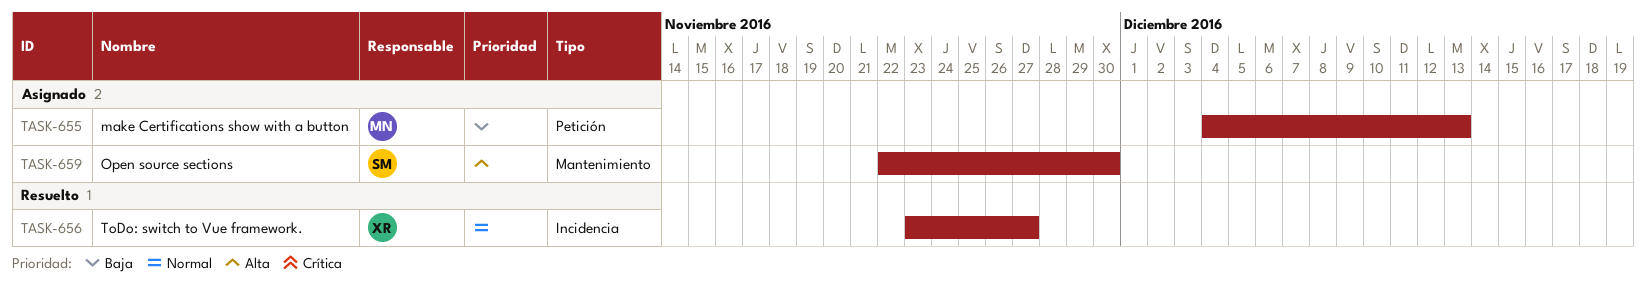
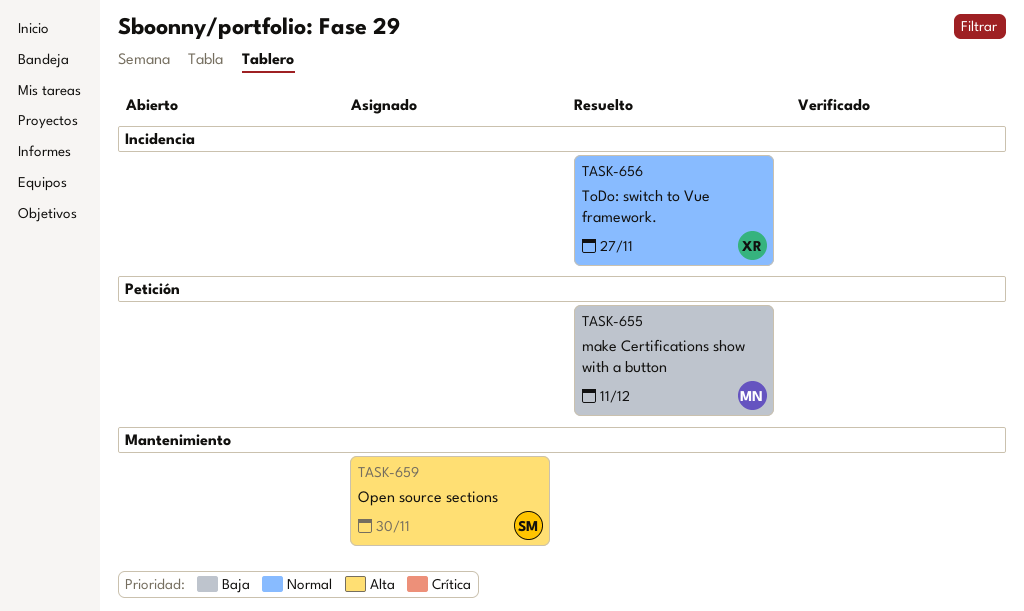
TASK-655, status: Asignado -> Resuelto
TASK-655, due: Dec 13 -> Dec 11

